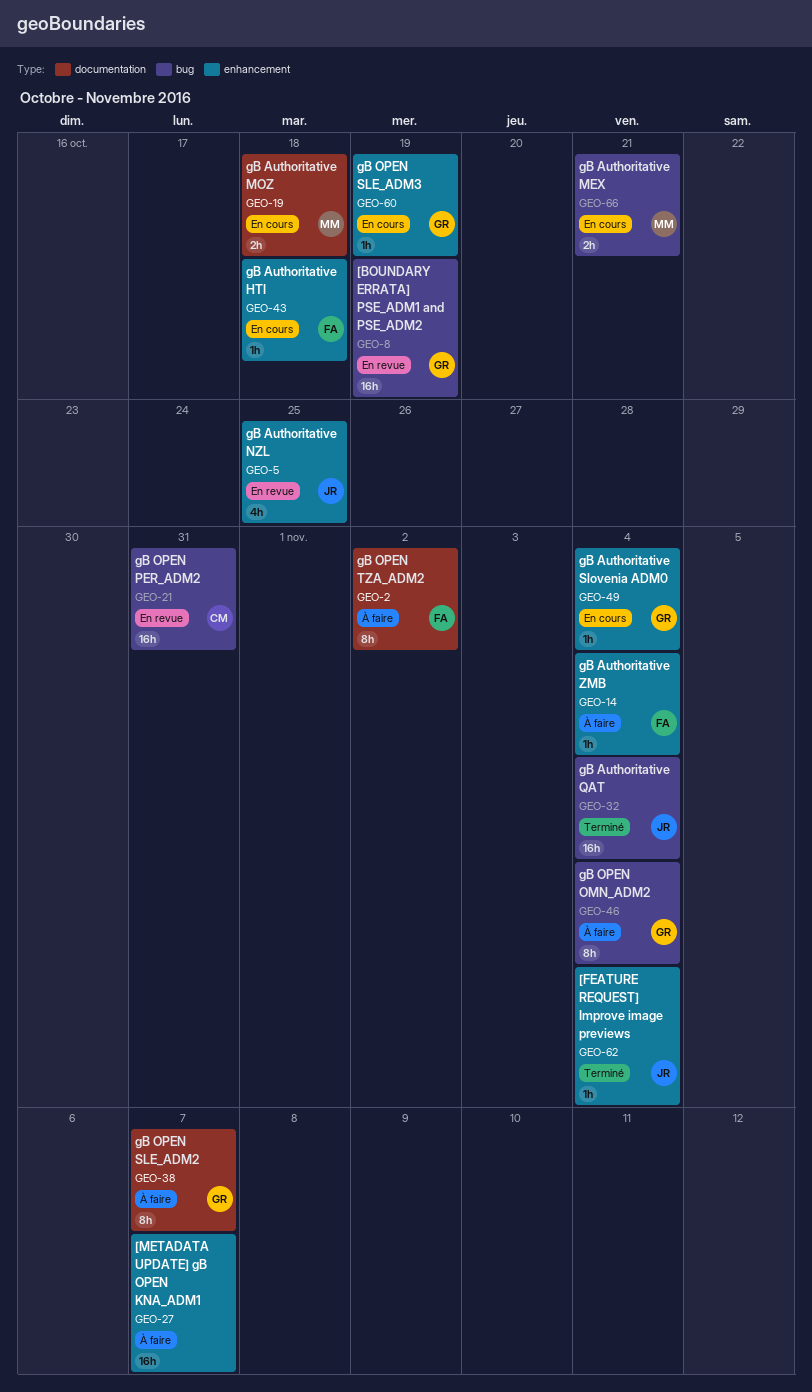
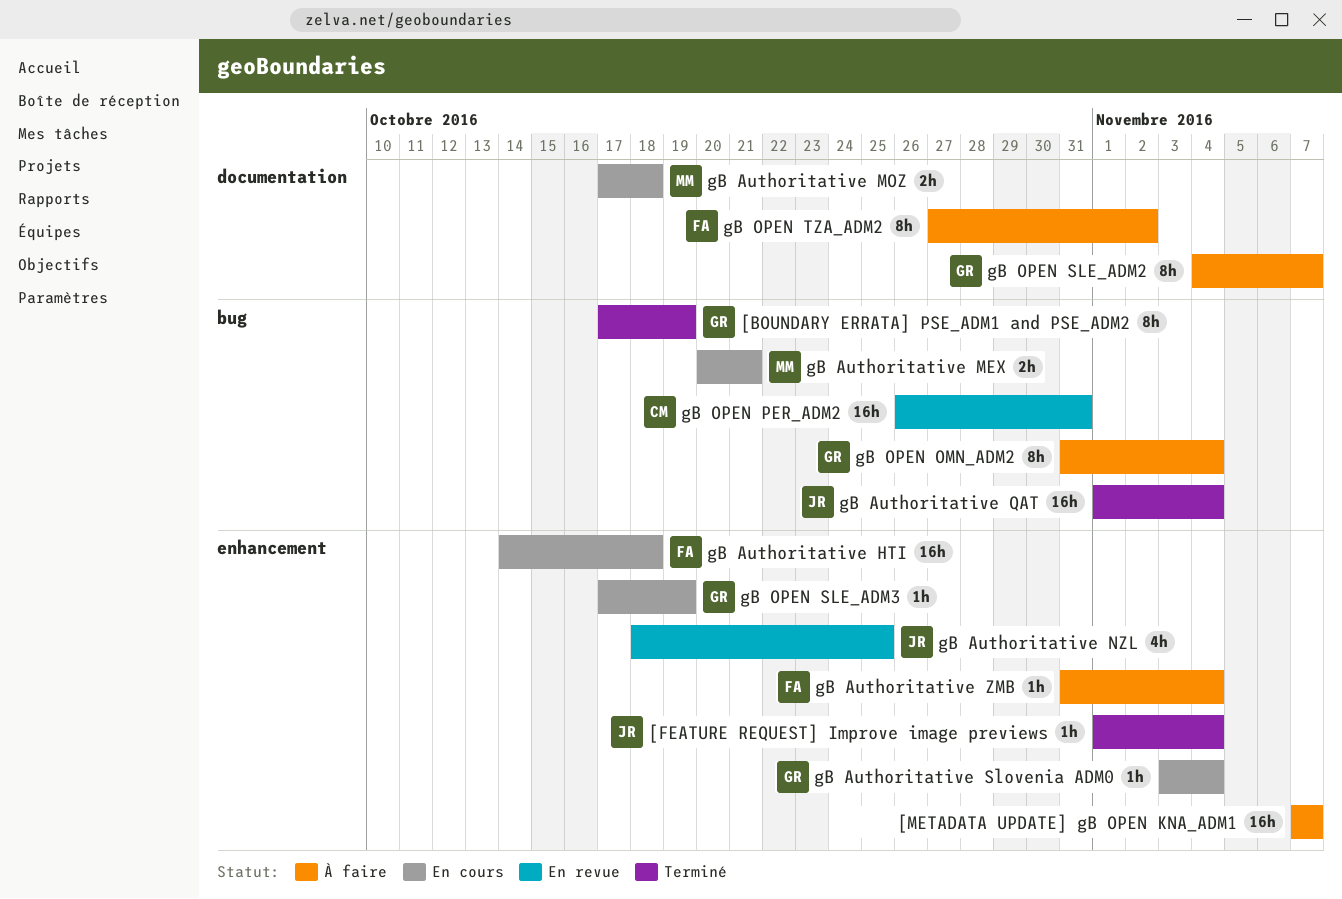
[BOUNDARY ERRATA] PSE_ADM1 and PSE_ADM2, status: En revue -> Terminé
[BOUNDARY ERRATA] PSE_ADM1 and PSE_ADM2, estimate: 16h -> 8h
gB Authoritative HTI, estimate: 1h -> 16h

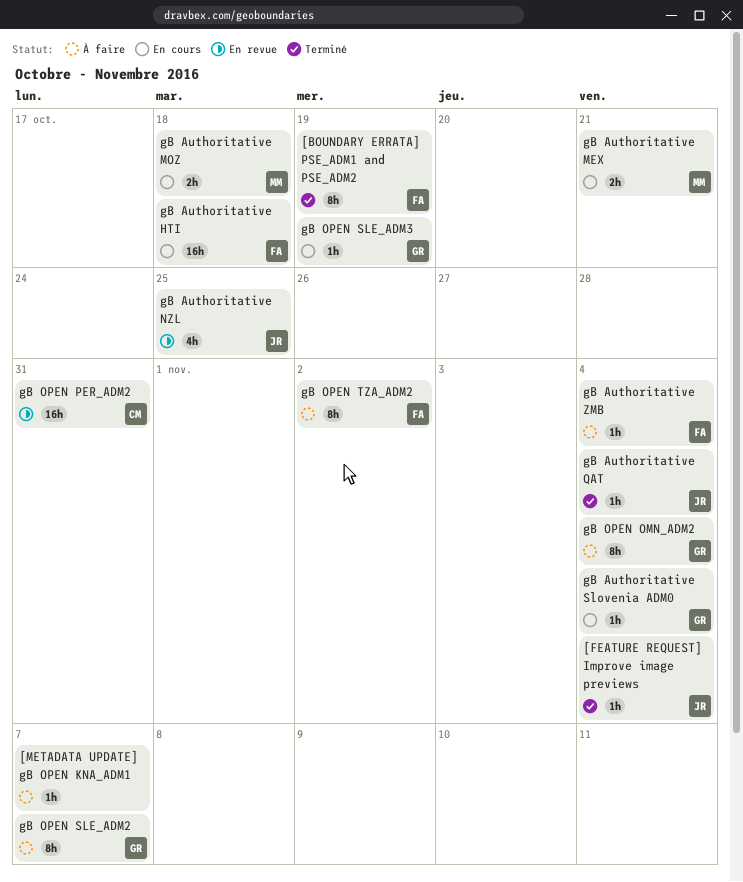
[BOUNDARY ERRATA] PSE_ADM1 and PSE_ADM2, owner: GR -> FA
[METADATA UPDATE] gB OPEN KNA_ADM1, estimate: 16h -> 1h
gB Authoritative QAT, estimate: 16h -> 1h

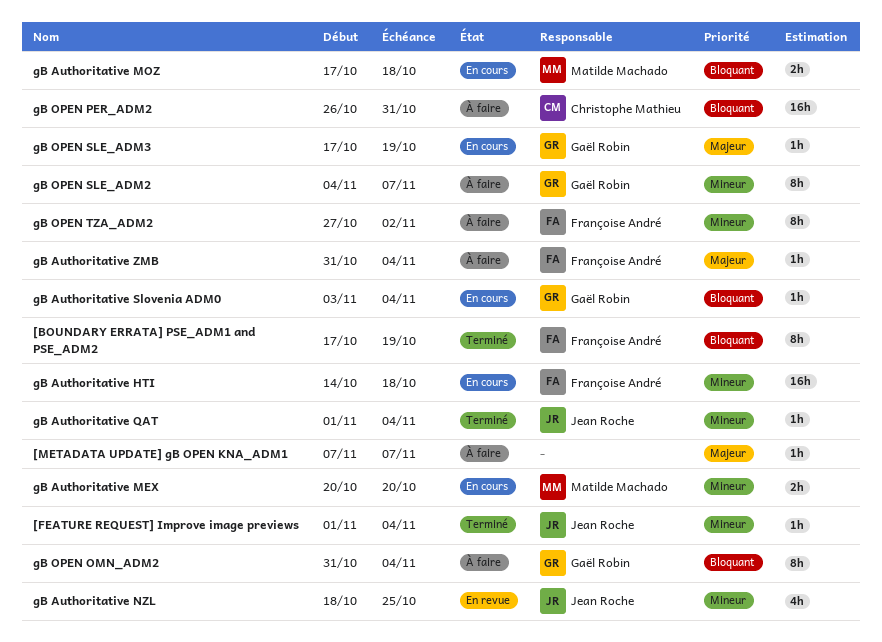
gB Authoritative MEX, due: Oct 21 -> Oct 20
gB OPEN PER_ADM2, status: En revue -> À faire

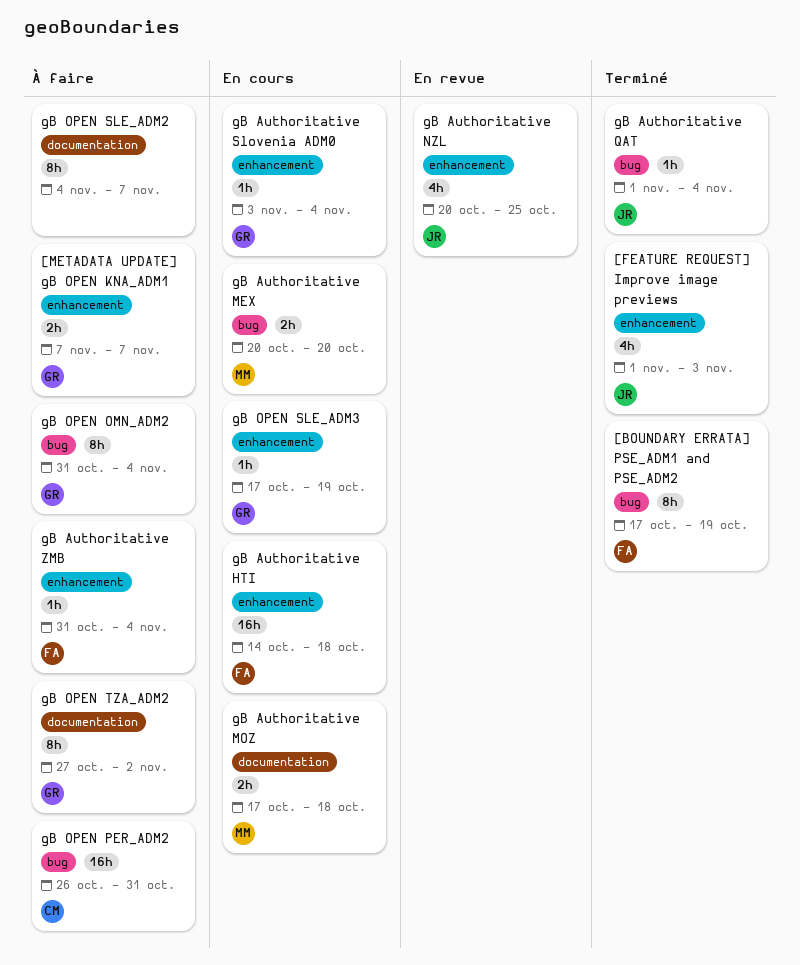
[FEATURE REQUEST] Improve image previews, estimate: 1h -> 4h
[FEATURE REQUEST] Improve image previews, due: Nov 4 -> Nov 3
[METADATA UPDATE] gB OPEN KNA_ADM1, owner: none -> Gaël Robin
[METADATA UPDATE] gB OPEN KNA_ADM1, estimate: 1h -> 2h
gB Authoritative NZL, start: Oct 18 -> Oct 20
gB OPEN SLE_ADM2, owner: Gaël Robin -> none
gB OPEN TZA_ADM2, owner: Françoise André -> Gaël Robin

